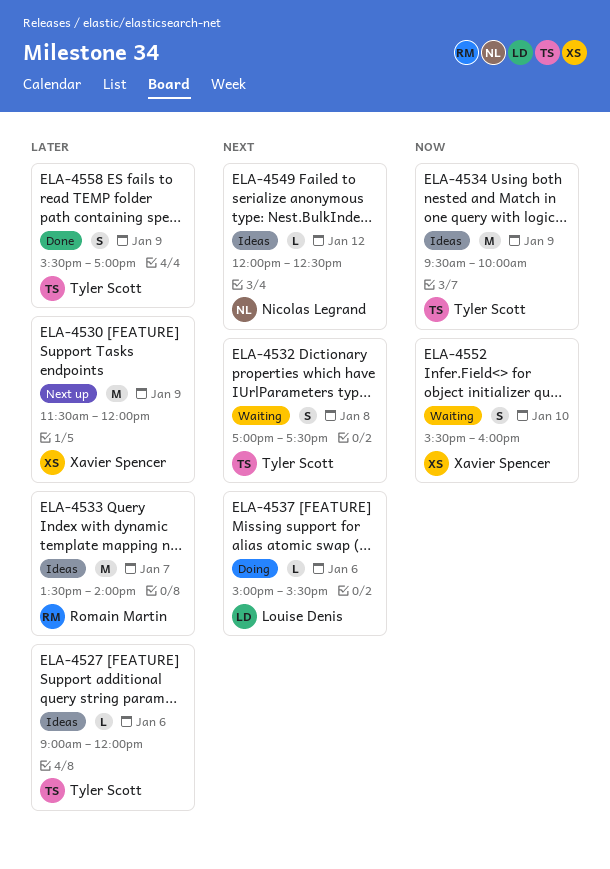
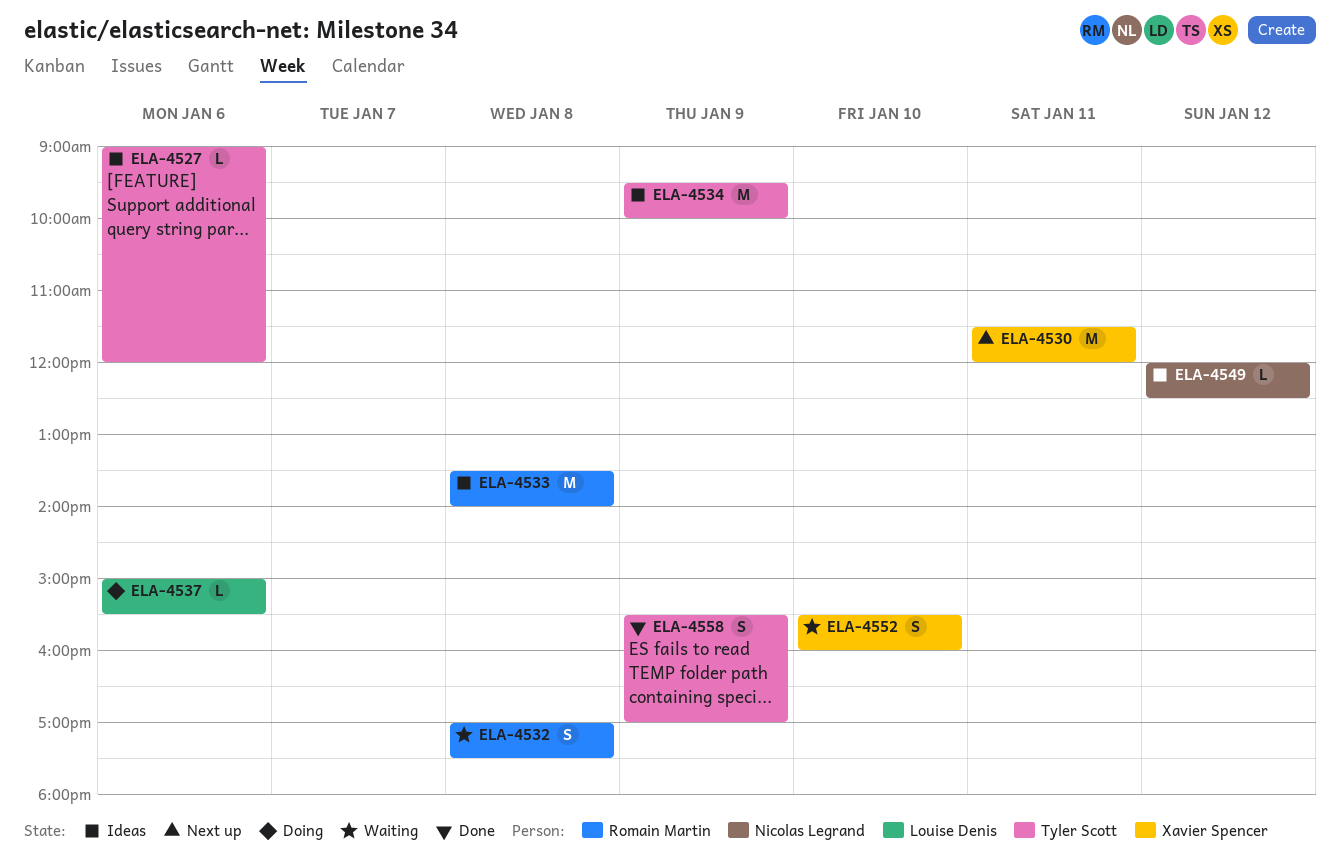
ELA-4530, day: Jan 9 -> Jan 11
ELA-4532, owner: Tyler Scott -> Romain Martin
ELA-4533, day: Jan 7 -> Jan 8

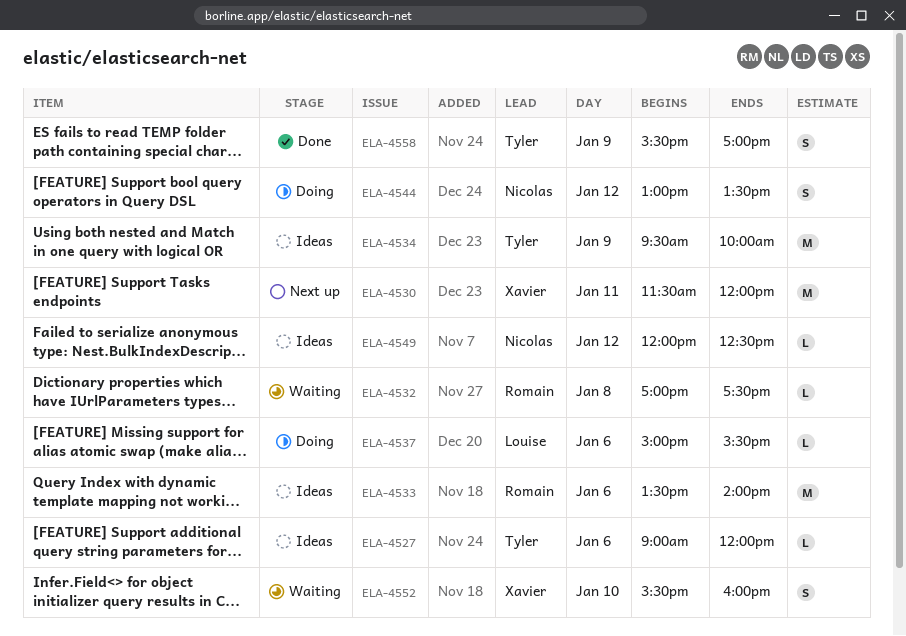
ELA-4532, estimate: S -> L
ELA-4533, day: Jan 8 -> Jan 6
ELA-4544: none -> present

